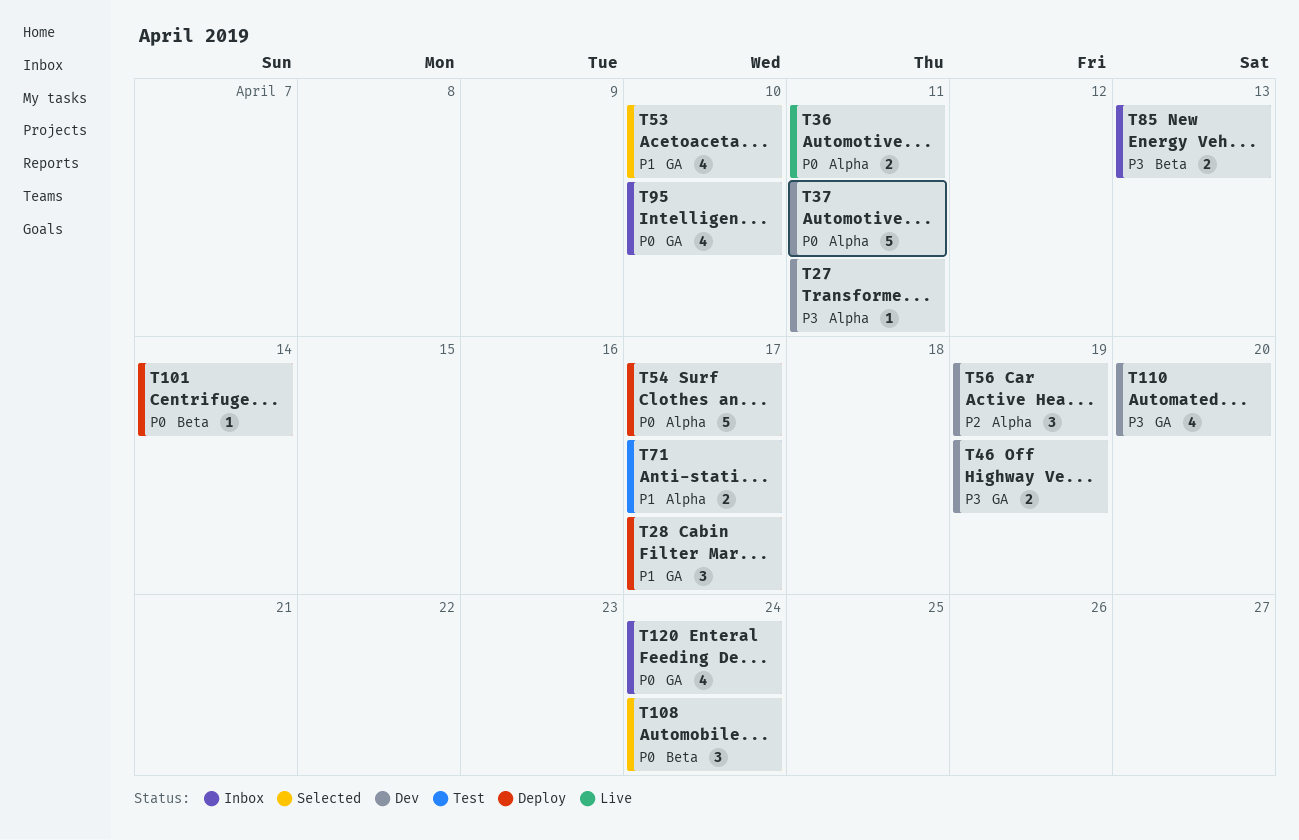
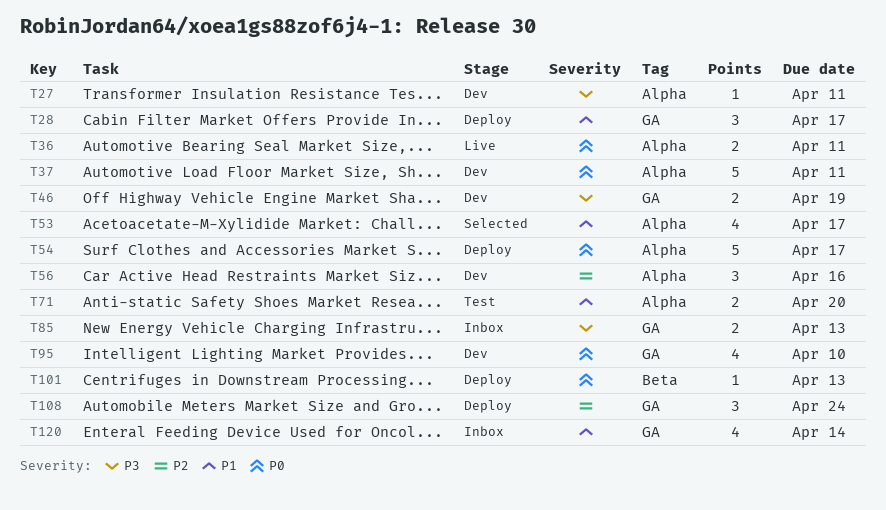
T53, label: GA -> Alpha
T53, due: Apr 10 -> Apr 17
T56, due: Apr 19 -> Apr 16
T71, due: Apr 17 -> Apr 20
T85, label: Beta -> GA
T95, status: Inbox -> Dev
T101, due: Apr 14 -> Apr 13
T108, status: Selected -> Deploy
T108, priority: P0 -> P2
T108, label: Beta -> GA
T110: present -> none
T120, priority: P0 -> P1
T120, due: Apr 24 -> Apr 14

